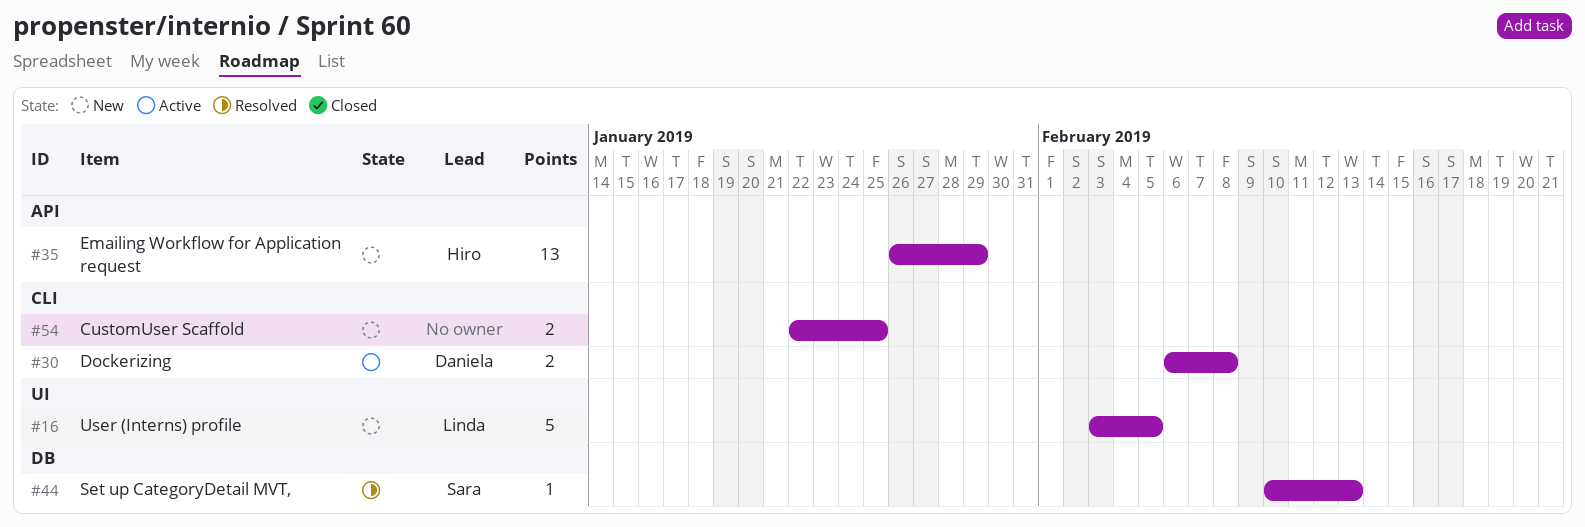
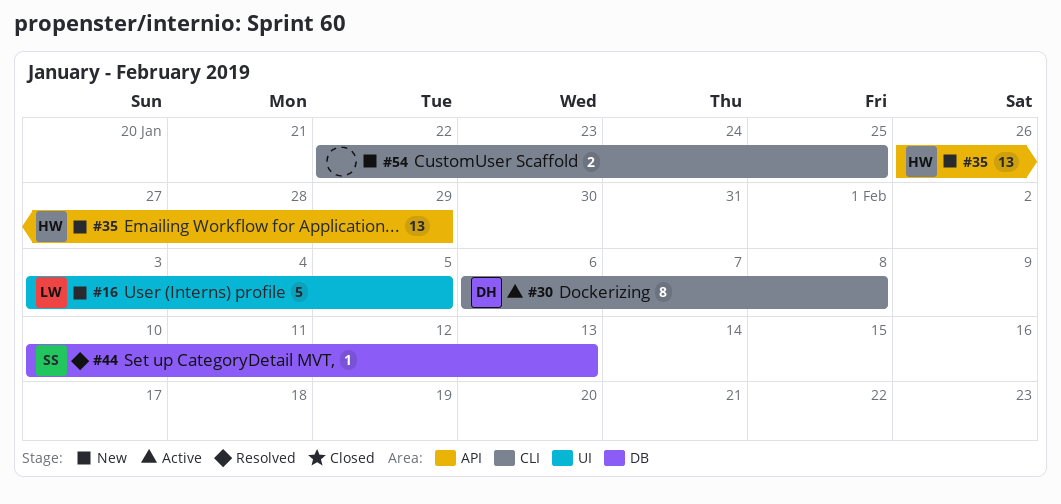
#30, estimate: 2 -> 8

